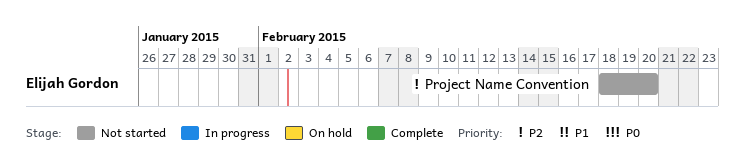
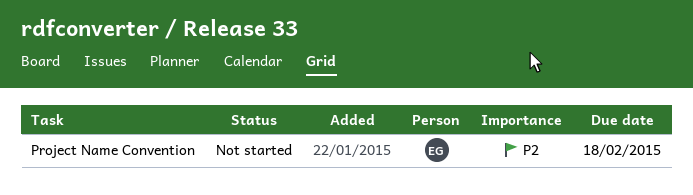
Project Name Convention, due: Feb 20 -> Feb 18

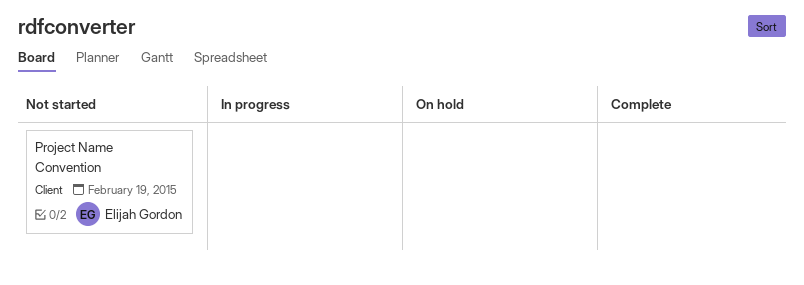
Project Name Convention, due: Feb 18 -> Feb 19

